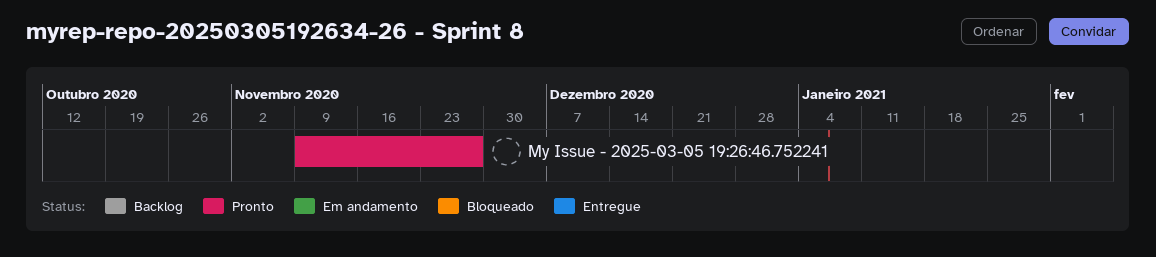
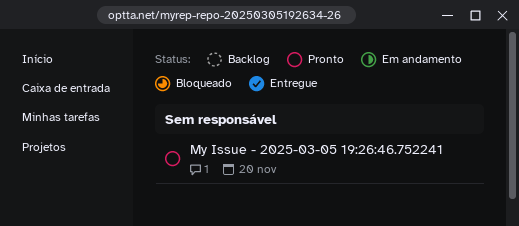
My Issue - 2025-03-05 19:26:46.752241, due: Nov 27 -> Nov 20

